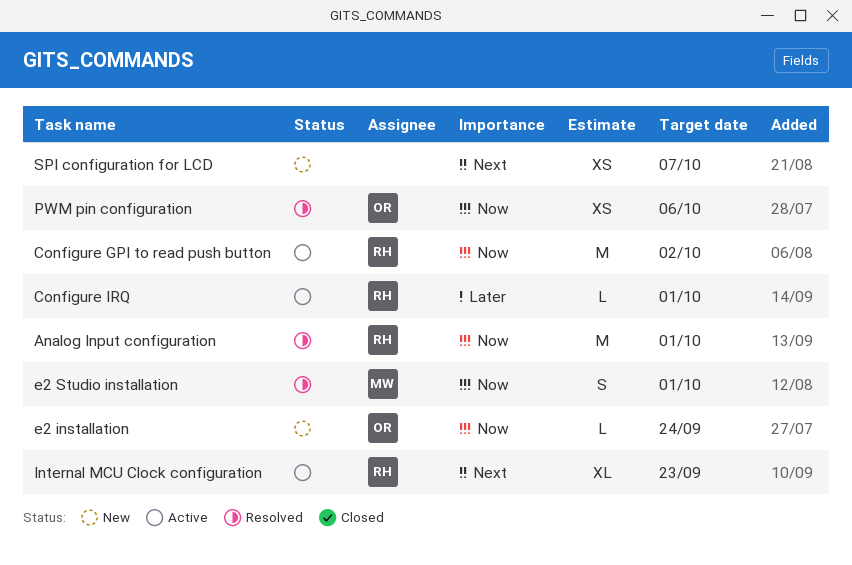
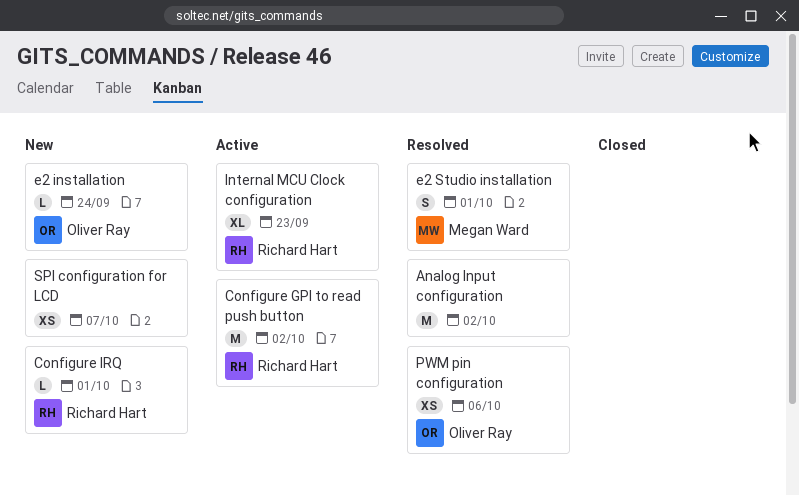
Analog Input configuration, owner: Richard Hart -> none
Analog Input configuration, due: Oct 1 -> Oct 2
Configure IRQ, status: Active -> New

